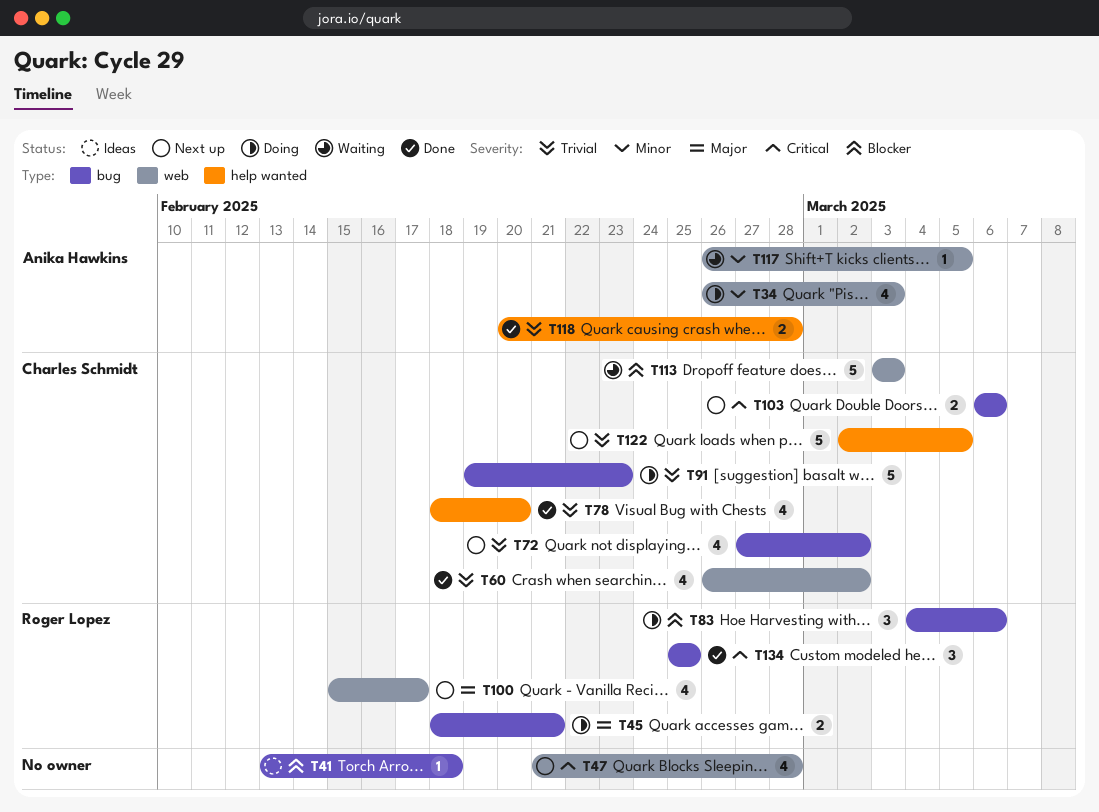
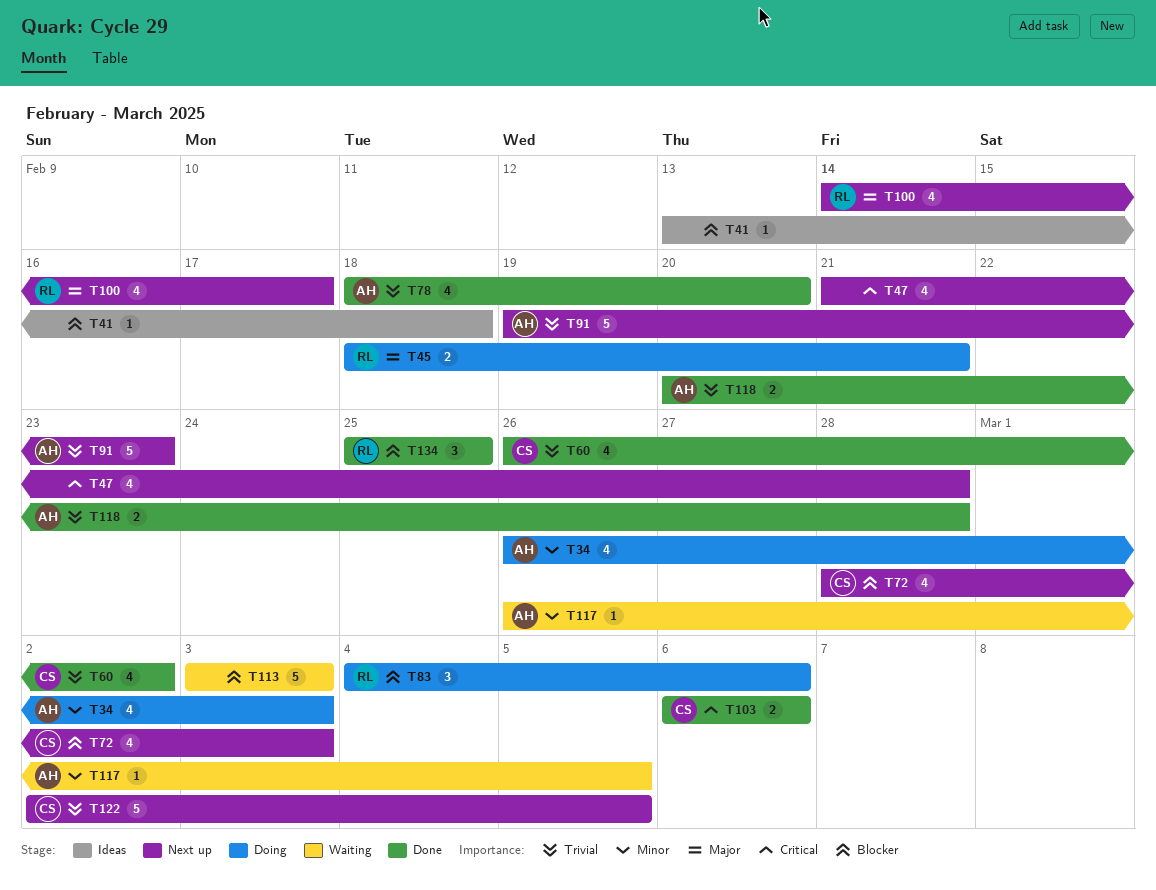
T72, priority: Trivial -> Blocker
T72, start: Feb 27 -> Feb 28
T72, due: Mar 2 -> Mar 3
T78, owner: Charles Schmidt -> Anika Hawkins
T91, status: Doing -> Next up
T91, owner: Charles Schmidt -> Anika Hawkins
T100, start: Feb 15 -> Feb 14
T103, status: Next up -> Done
T113, owner: Charles Schmidt -> none
T134, priority: Critical -> Blocker

